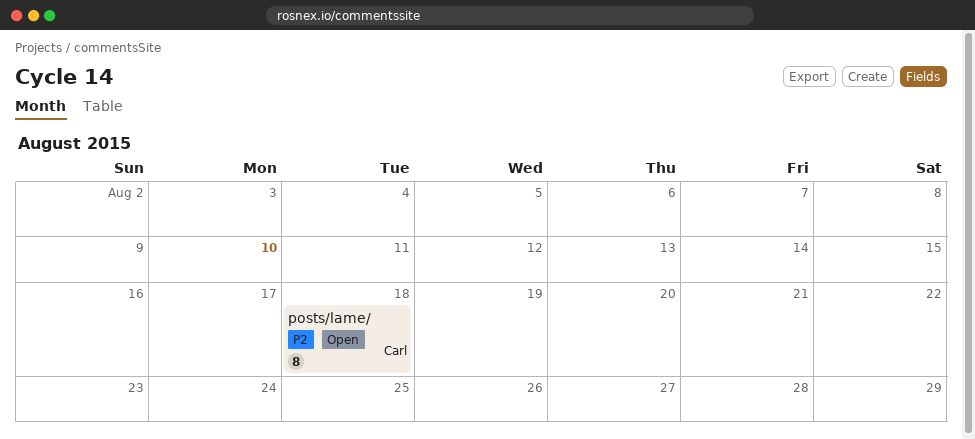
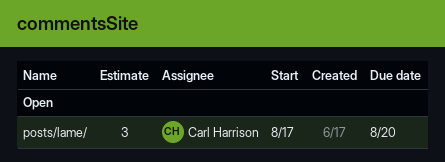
posts/lame/, estimate: 8 -> 3
posts/lame/, due: Aug 18 -> Aug 20

